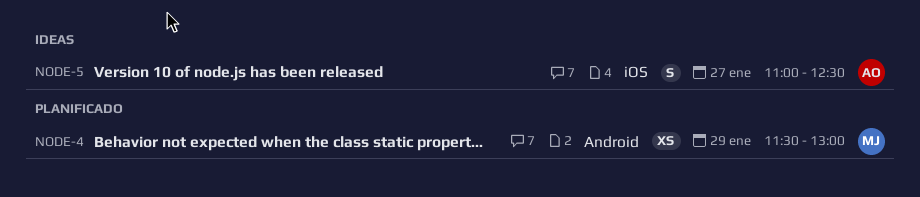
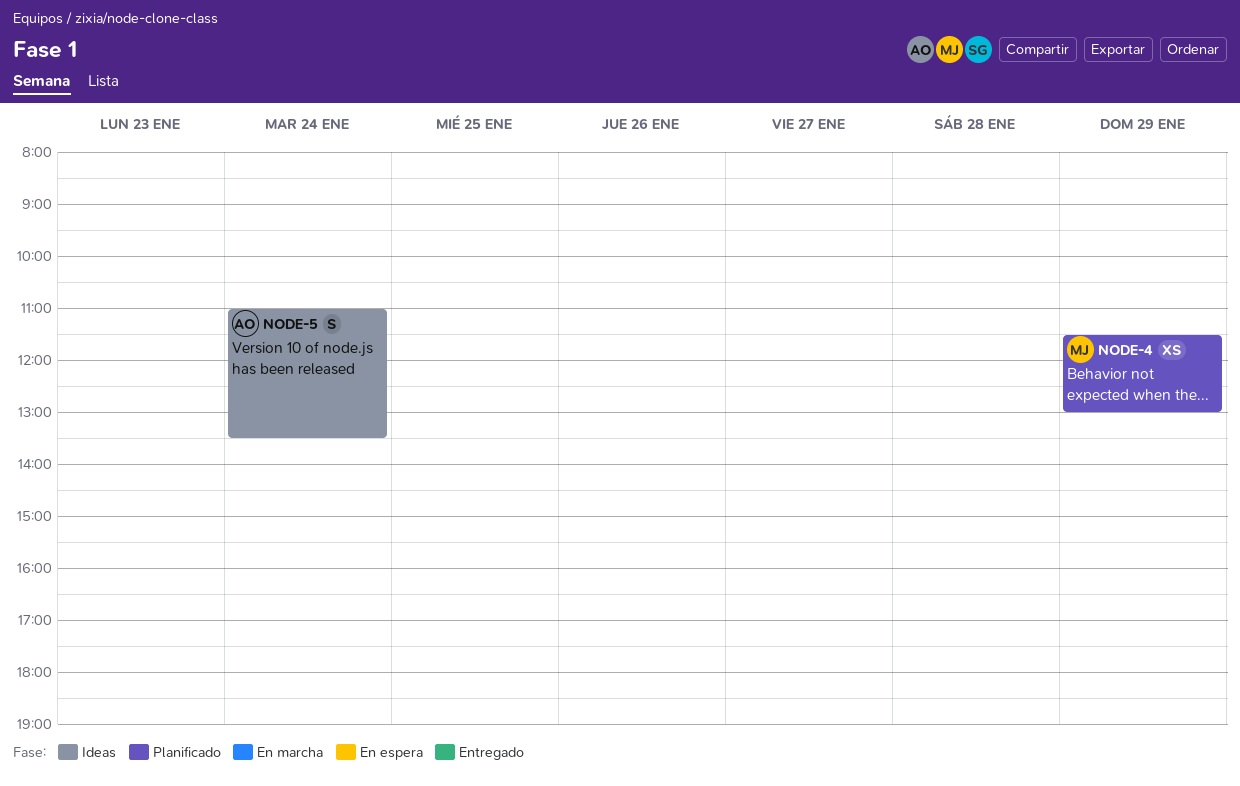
NODE-5, day: Jan 27 -> Jan 24
NODE-5, ends: 12:30 -> 13:30

